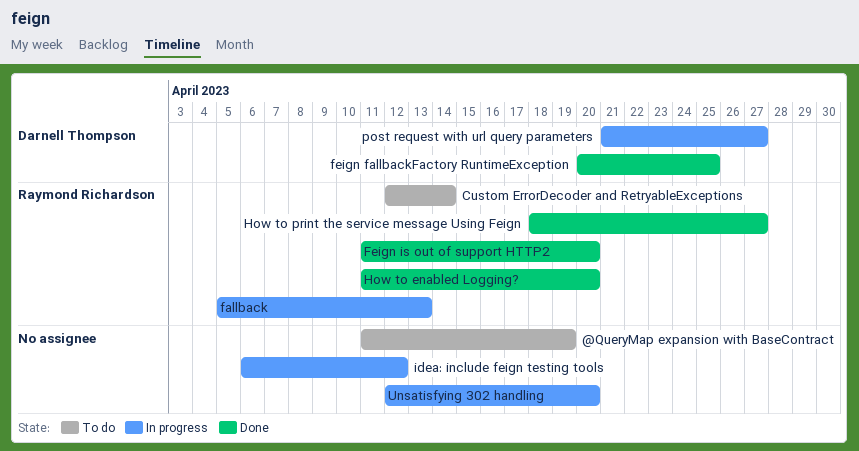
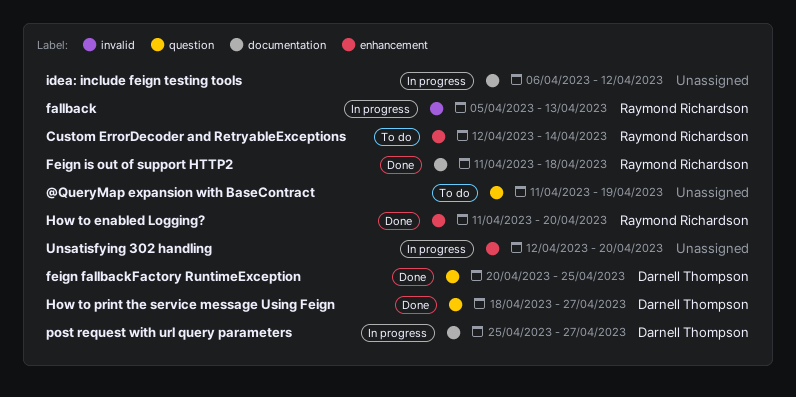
Feign is out of support HTTP2, due: Apr 20 -> Apr 18
How to print the service message Using Feign, owner: Raymond Richardson -> Darnell Thompson
post request with url query parameters, start: Apr 21 -> Apr 25

